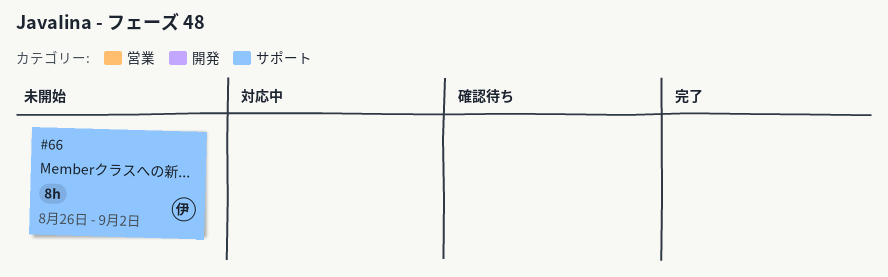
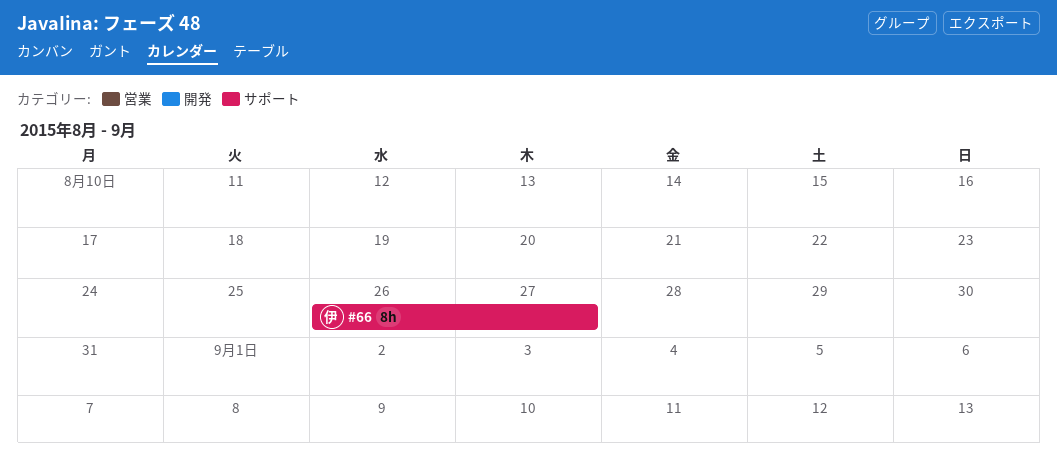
#66, due: Sep 2 -> Aug 27

